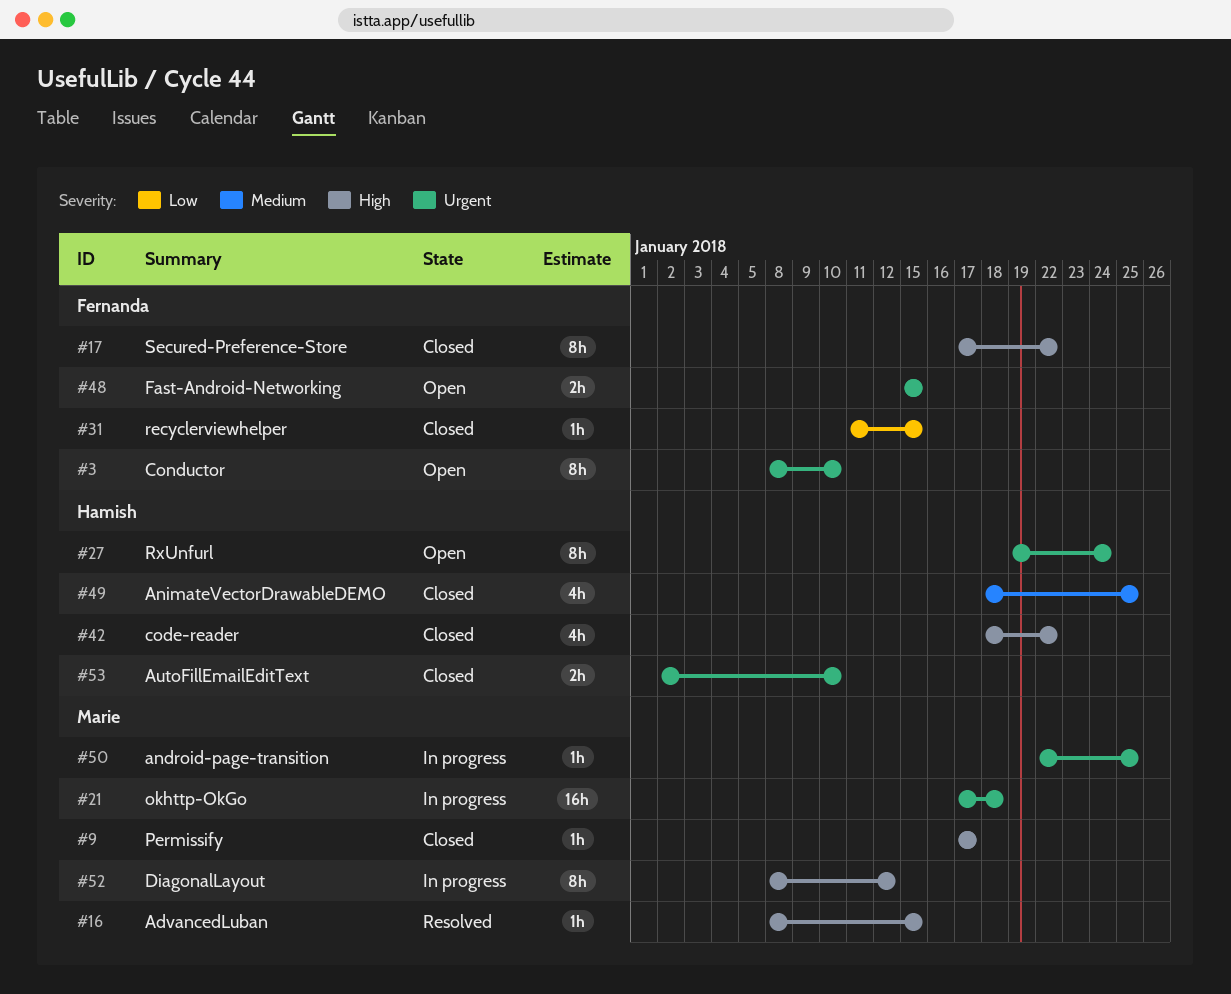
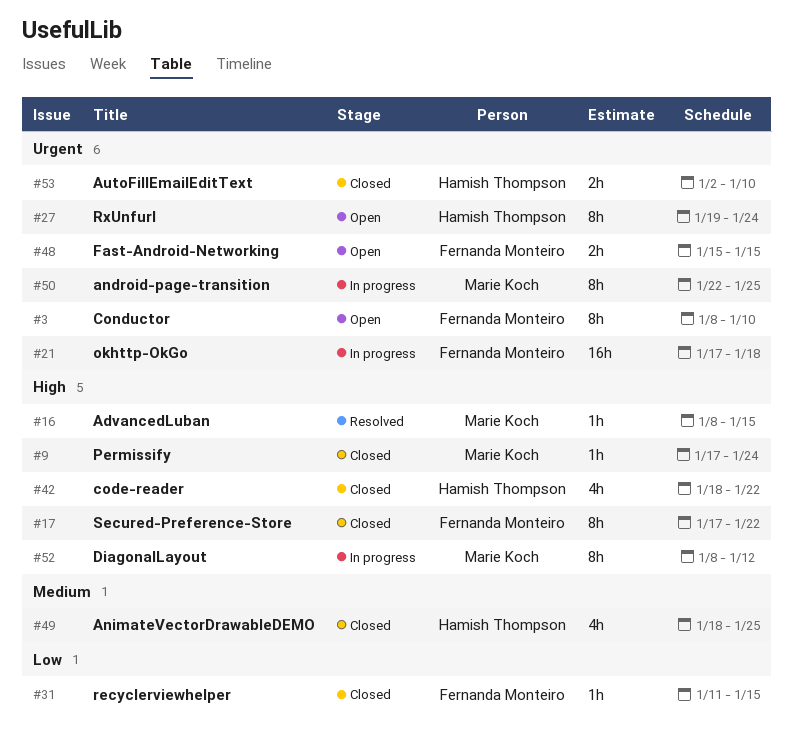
#9, due: Jan 17 -> Jan 24
#21, owner: Marie Koch -> Fernanda Monteiro
#50, estimate: 1h -> 8h

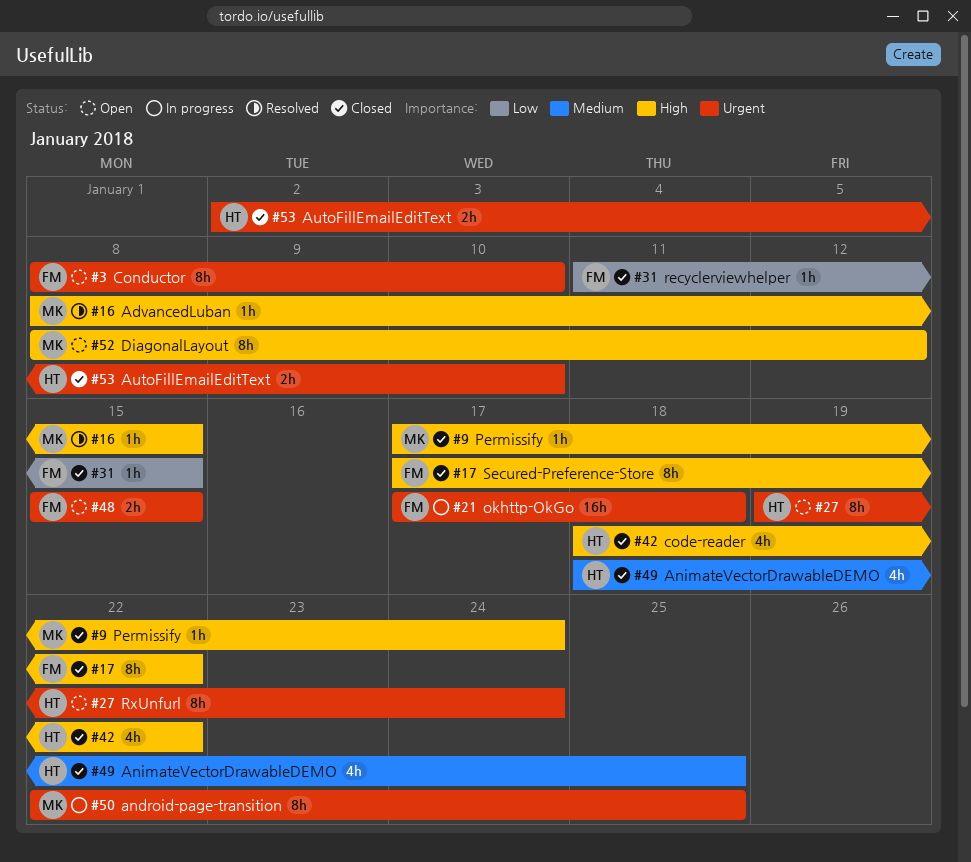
#52, status: In progress -> Open

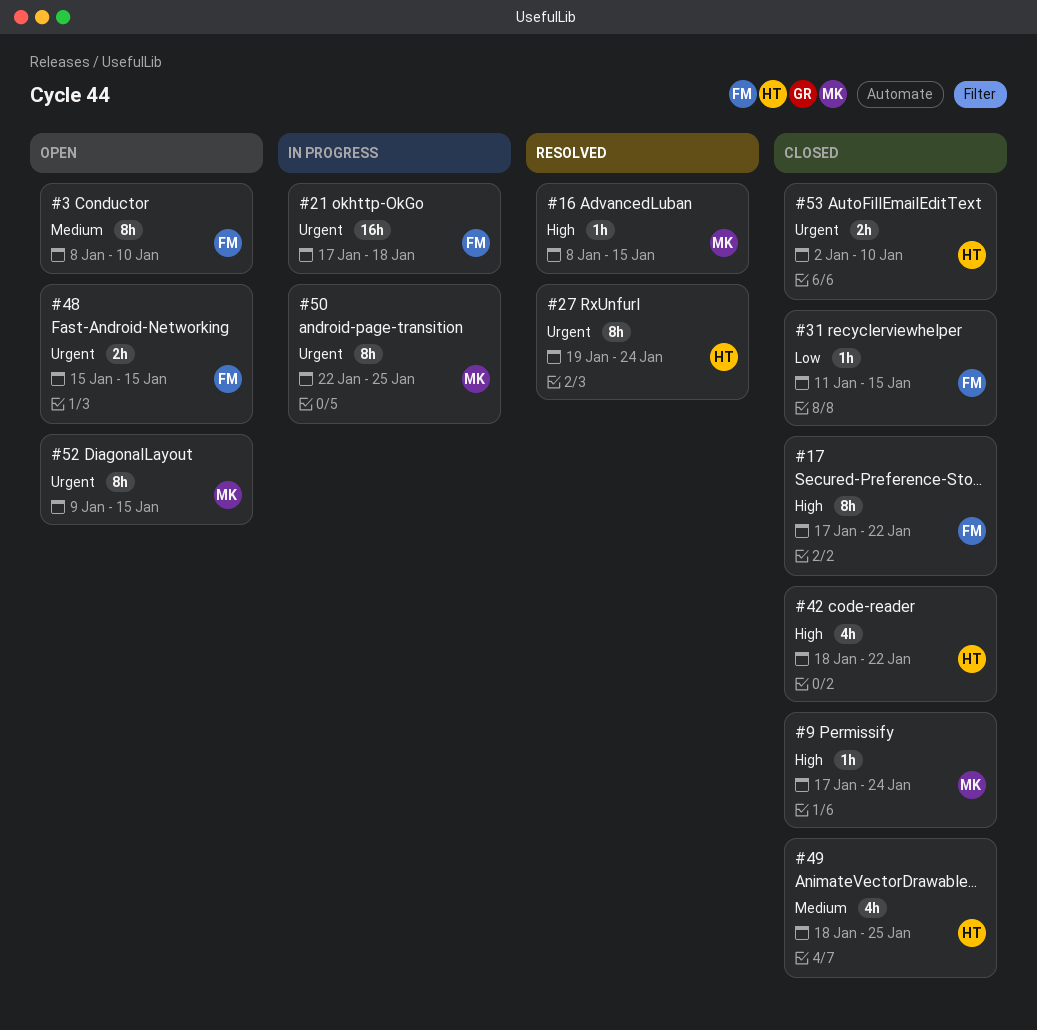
#3, priority: Urgent -> Medium
#27, status: Open -> Resolved
#52, priority: High -> Urgent
#52, start: Jan 8 -> Jan 9
#52, due: Jan 12 -> Jan 15

